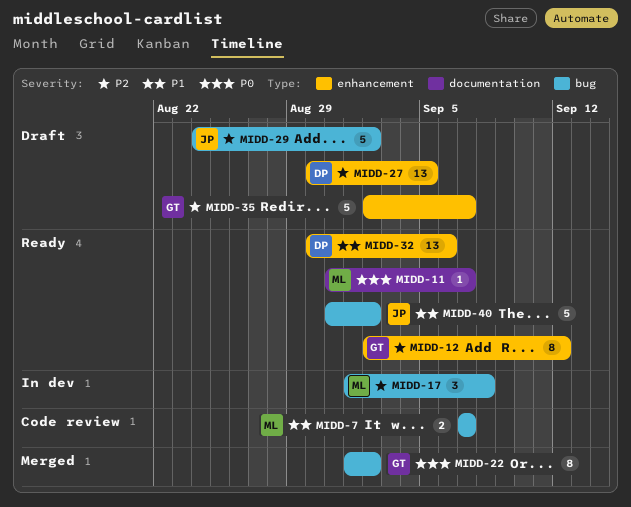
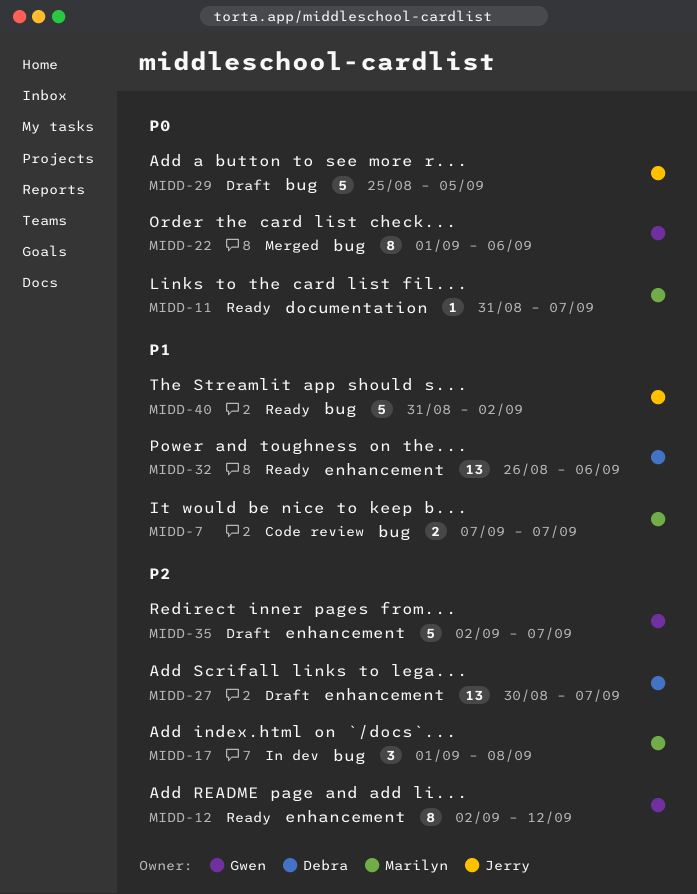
MIDD-22, due: Sep 2 -> Sep 6
MIDD-27, due: Sep 5 -> Sep 7
MIDD-29, priority: P2 -> P0
MIDD-29, start: Aug 24 -> Aug 25
MIDD-29, due: Sep 2 -> Sep 5
MIDD-32, start: Aug 30 -> Aug 26

